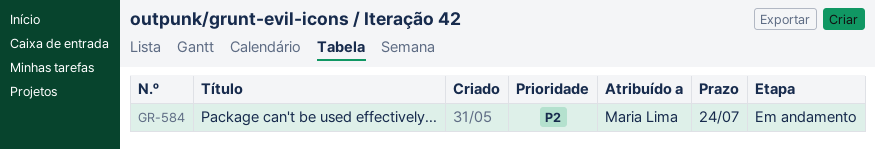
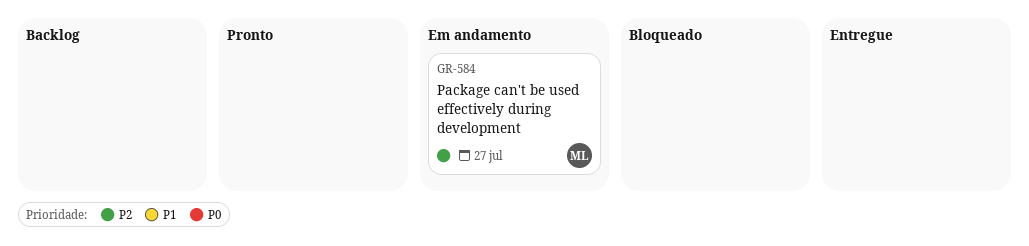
GR-584, due: Jul 24 -> Jul 27

